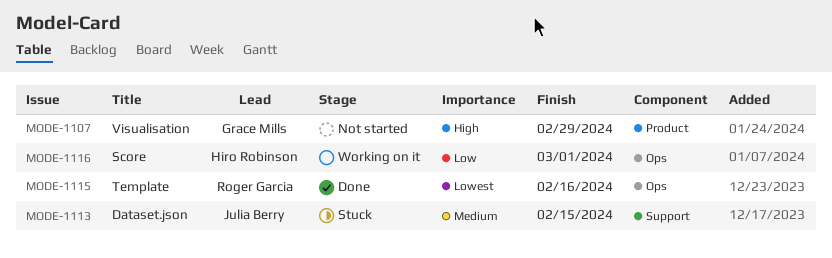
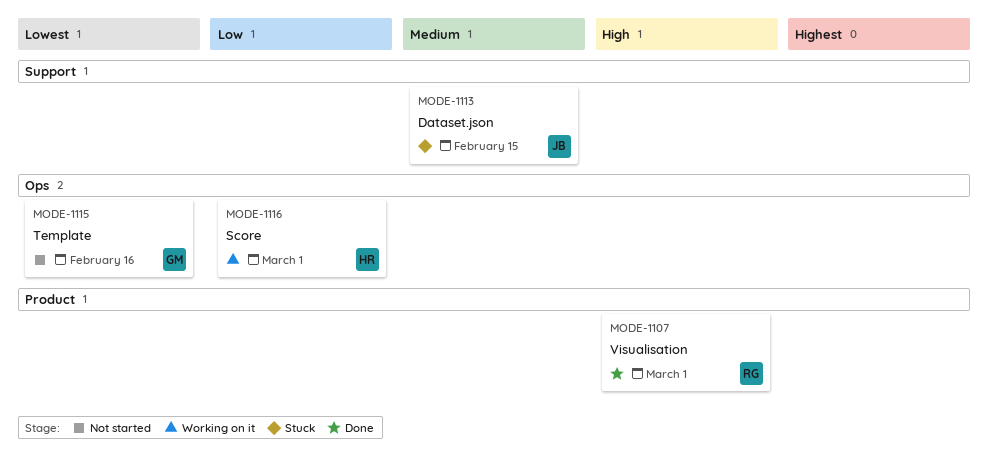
MODE-1107, status: Not started -> Done
MODE-1107, owner: Grace Mills -> Roger Garcia
MODE-1107, due: Feb 29 -> Mar 1
MODE-1115, status: Done -> Not started
MODE-1115, owner: Roger Garcia -> Grace Mills

